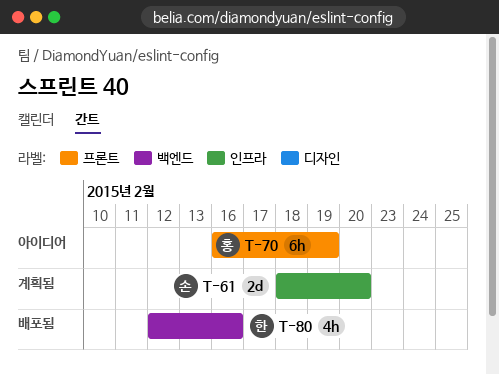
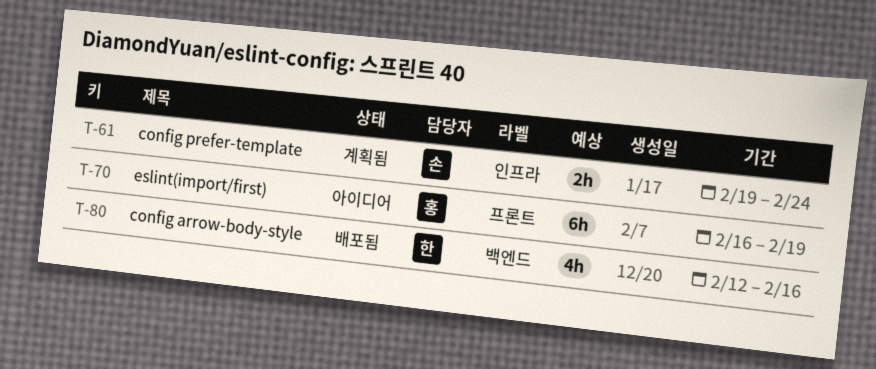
T-61, estimate: 2d -> 2h
T-61, start: Feb 18 -> Feb 19
T-61, due: Feb 20 -> Feb 24

